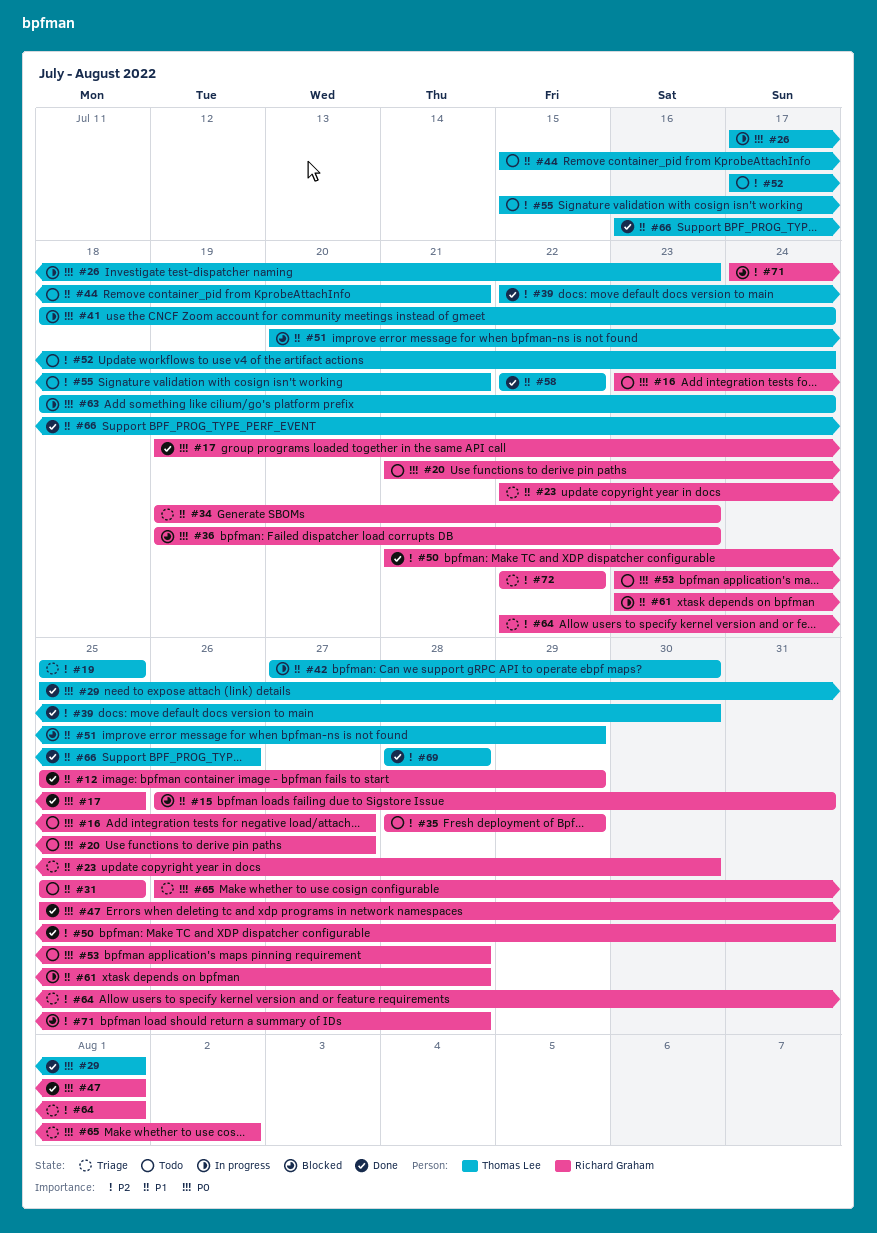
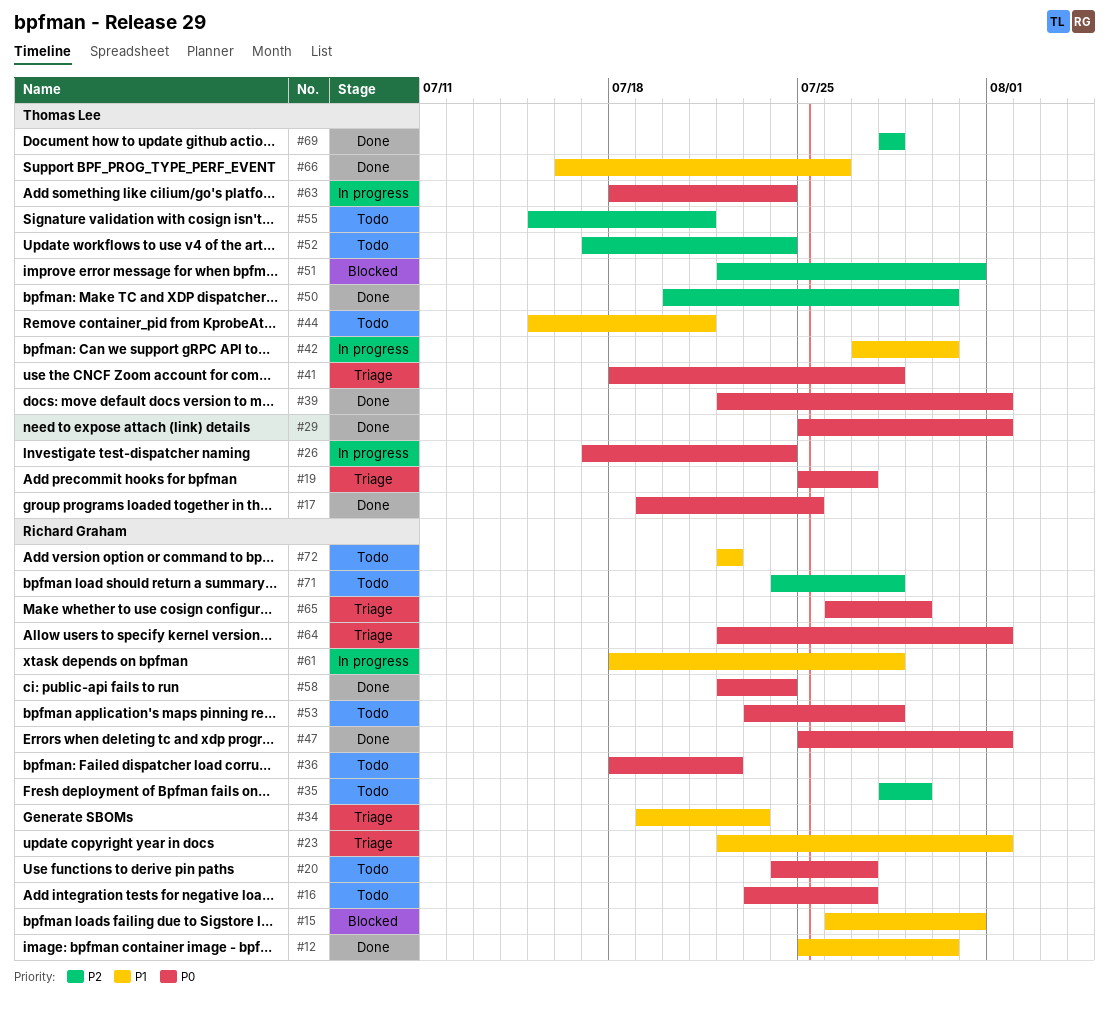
#12, due: Jul 29 -> Jul 30
#17, owner: Richard Graham -> Thomas Lee
#19, priority: P2 -> P0
#19, due: Jul 25 -> Jul 27
#20, start: Jul 21 -> Jul 24
#23, due: Jul 30 -> Aug 1
#26, due: Jul 23 -> Jul 24
#31: present -> none
#36, status: Blocked -> Todo
#36, start: Jul 19 -> Jul 18
#36, due: Jul 23 -> Jul 22
#39, priority: P2 -> P0
#39, due: Jul 30 -> Aug 1
#41, status: In progress -> Triage
#41, due: Jul 24 -> Jul 28
#50, owner: Richard Graham -> Thomas Lee
#50, start: Jul 21 -> Jul 20
#50, due: Jul 31 -> Jul 30
#51, priority: P1 -> P2
#51, start: Jul 20 -> Jul 22
#51, due: Jul 29 -> Jul 31
#58, owner: Thomas Lee -> Richard Graham
#58, priority: P1 -> P0
#58, due: Jul 22 -> Jul 24
#61, start: Jul 23 -> Jul 18
#64, priority: P2 -> P0
#65, due: Aug 2 -> Jul 29
#71, status: Blocked -> Todo
#72, status: Triage -> Todo
#72, priority: P2 -> P1

